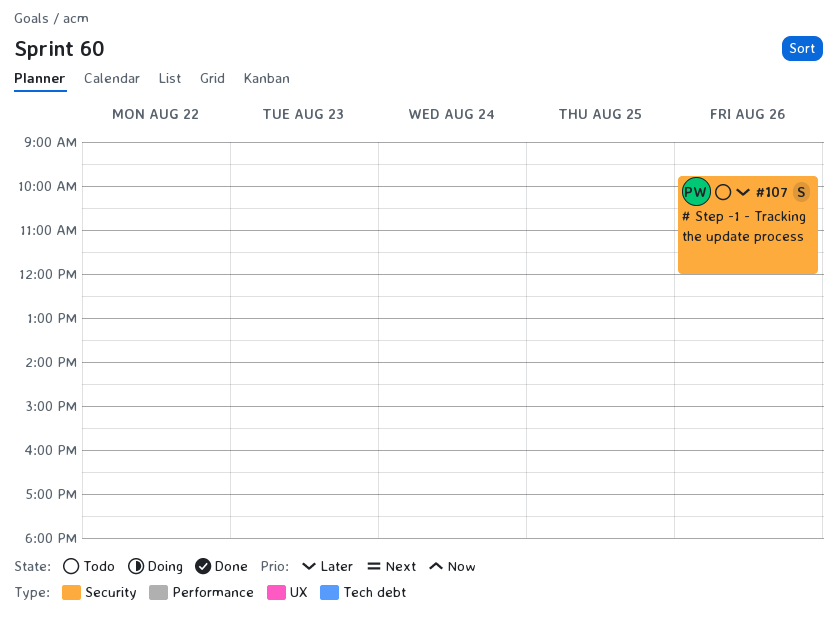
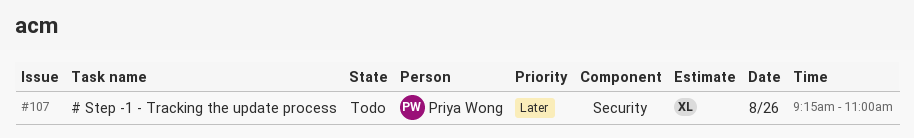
#107, estimate: S -> XL
#107, begins: 09:45 -> 09:15
#107, ends: 12:00 -> 11:00

